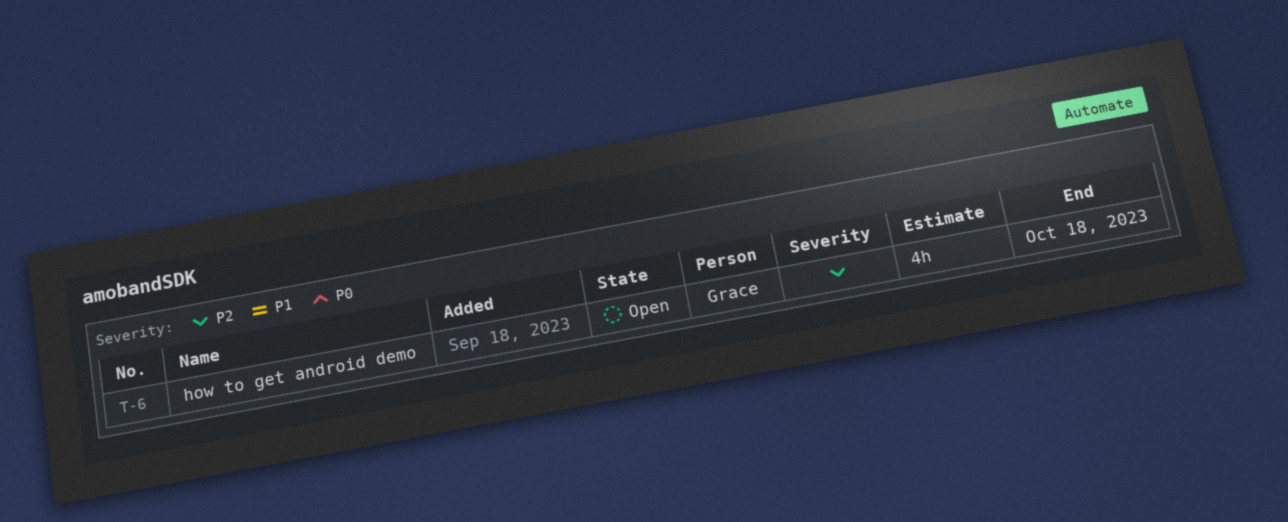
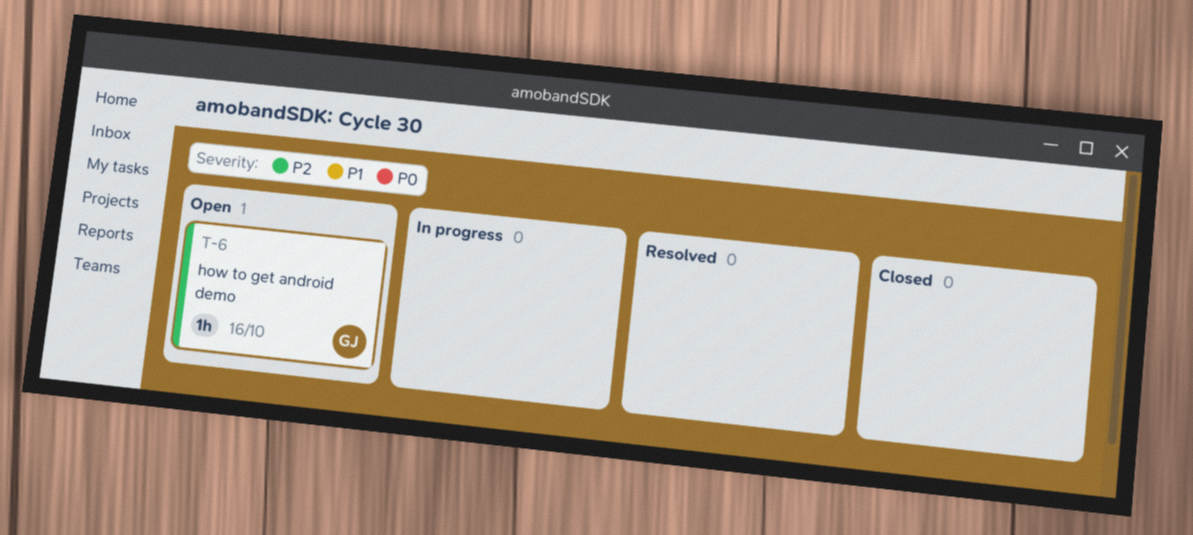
T-6, estimate: 4h -> 1h
T-6, due: Oct 18 -> Oct 16

